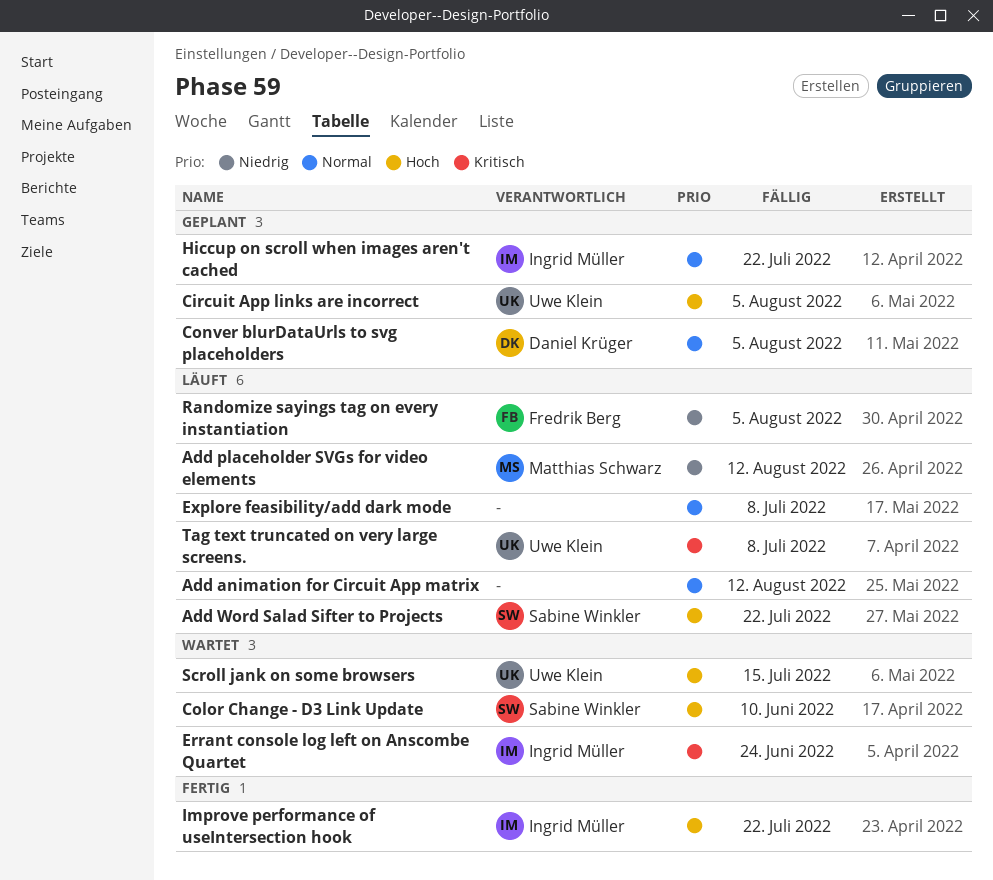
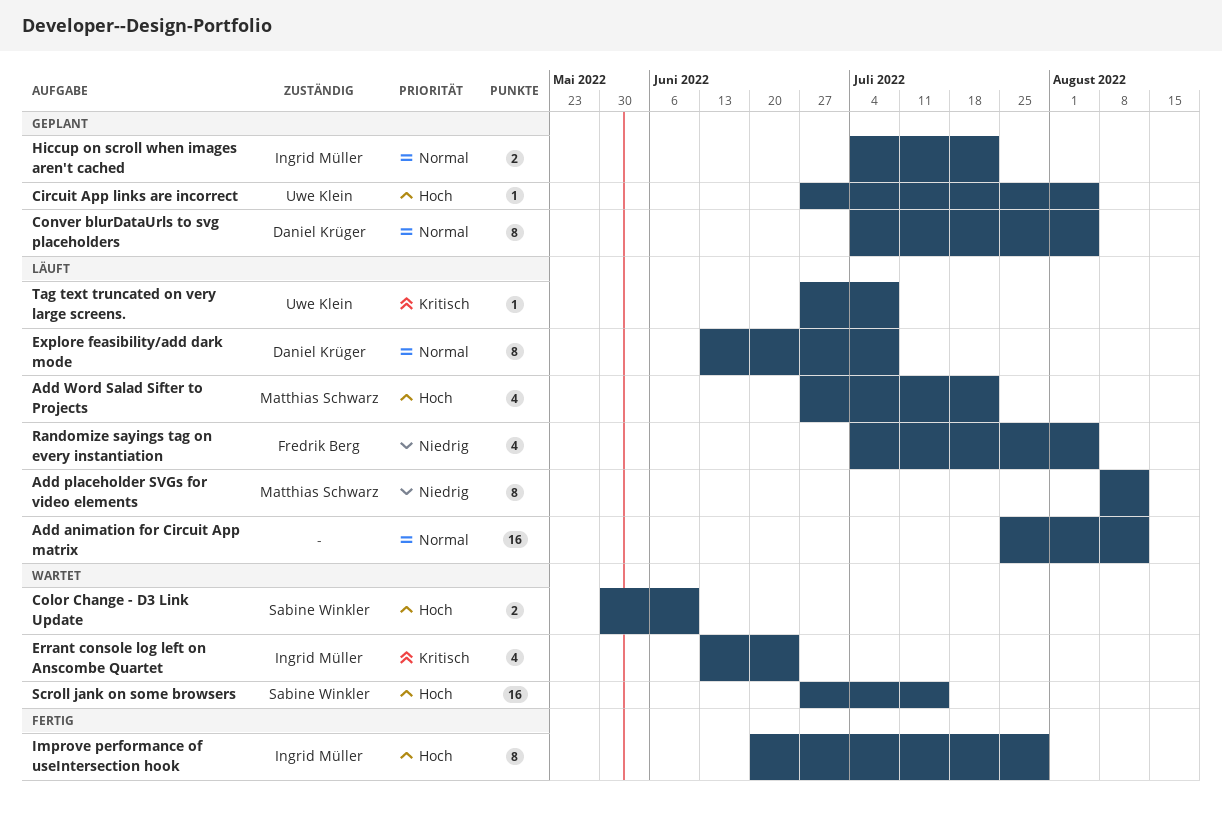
Add Word Salad Sifter to Projects, owner: Sabine Winkler -> Matthias Schwarz
Explore feasibility/add dark mode, owner: none -> Daniel Krüger
Improve performance of useIntersection hook, due: Jul 22 -> Jul 29
Scroll jank on some browsers, owner: Uwe Klein -> Sabine Winkler

